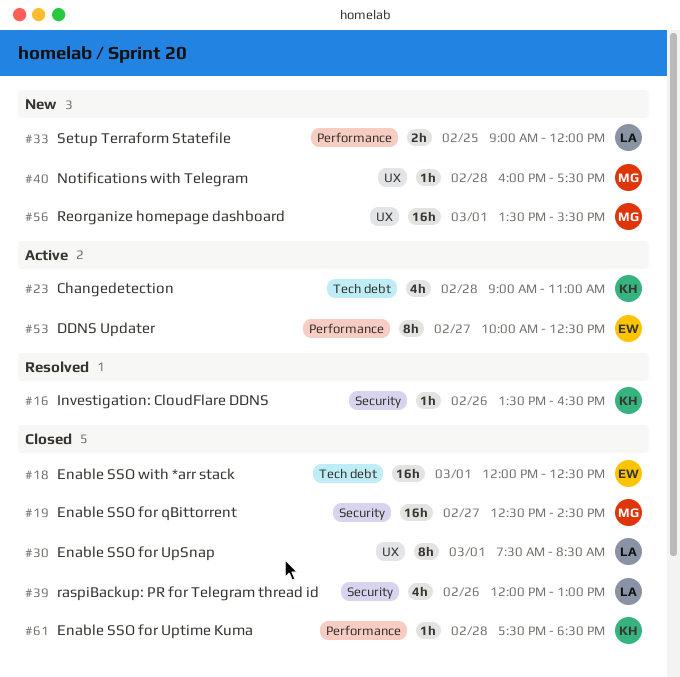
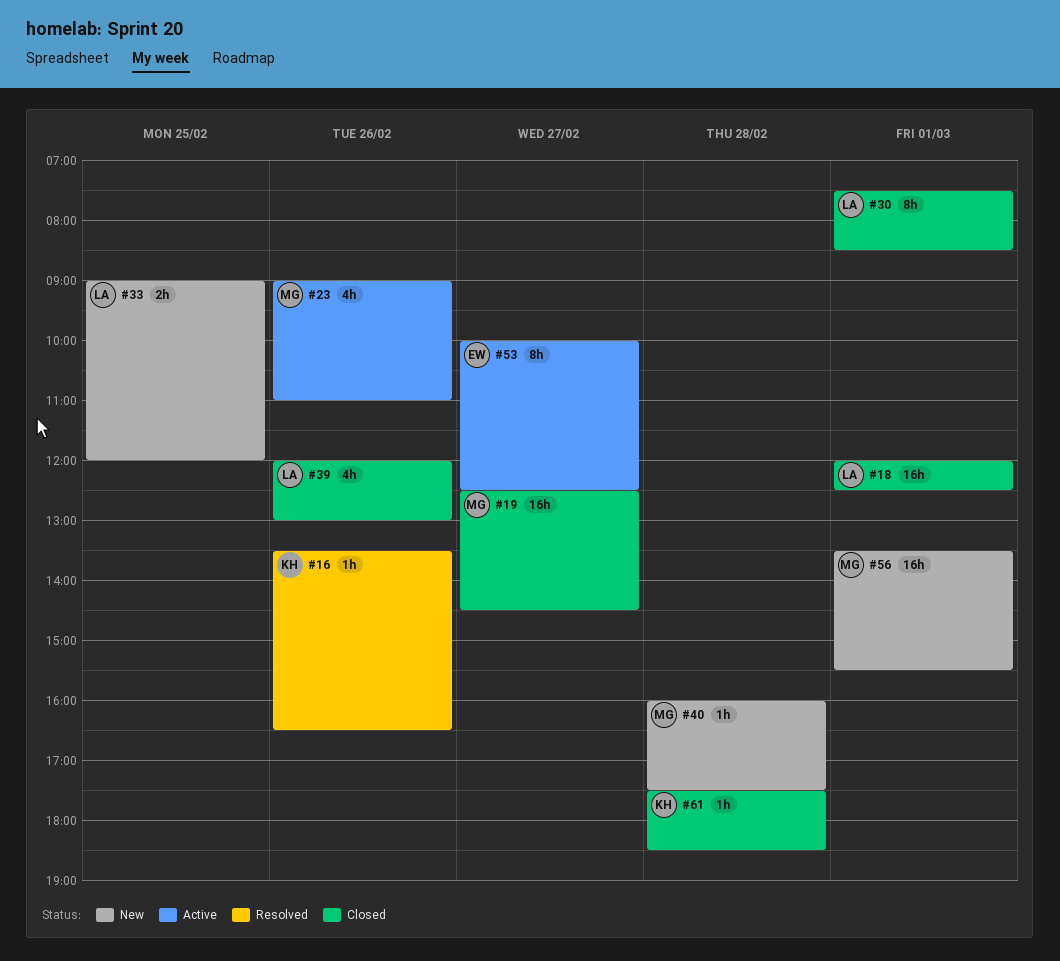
#18, owner: EW -> LA
#23, owner: KH -> MG
#23, day: Feb 28 -> Feb 26

